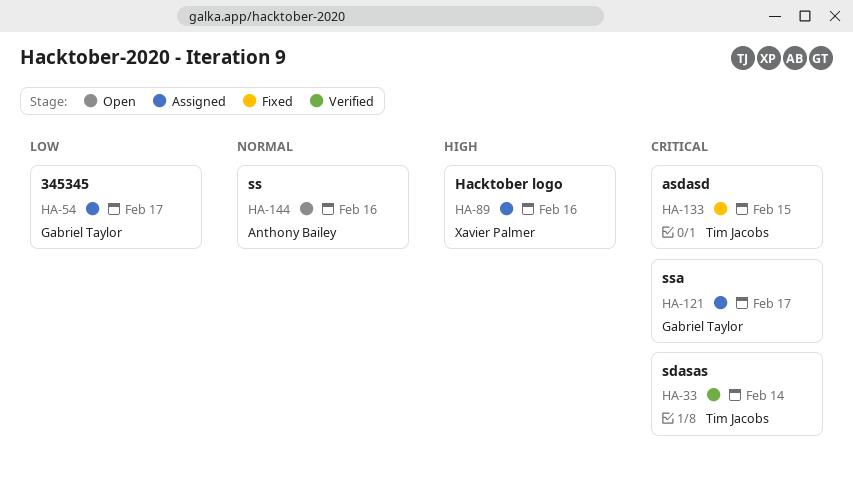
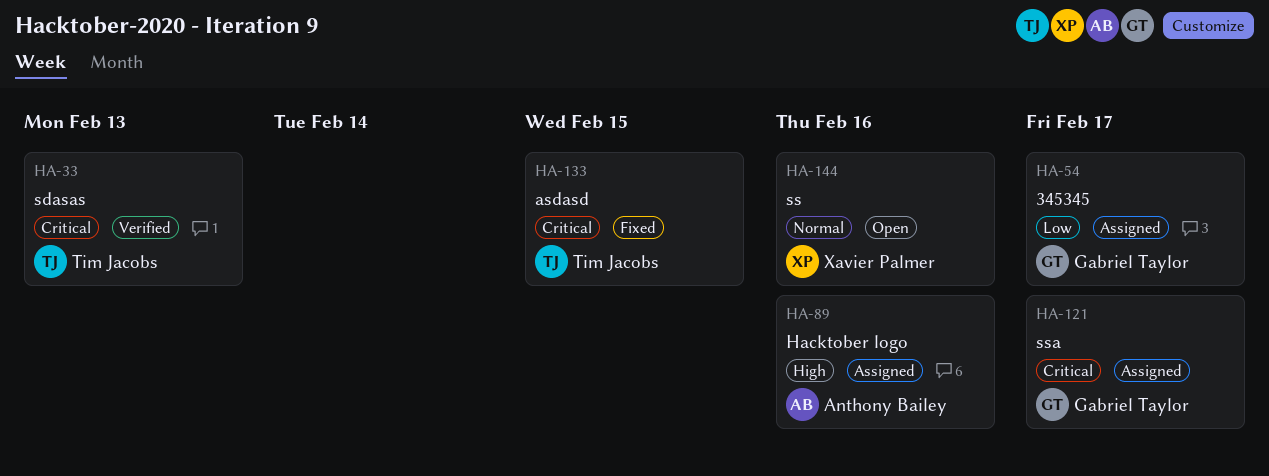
HA-33, due: Feb 14 -> Feb 13
HA-89, owner: Xavier Palmer -> Anthony Bailey
HA-144, owner: Anthony Bailey -> Xavier Palmer

